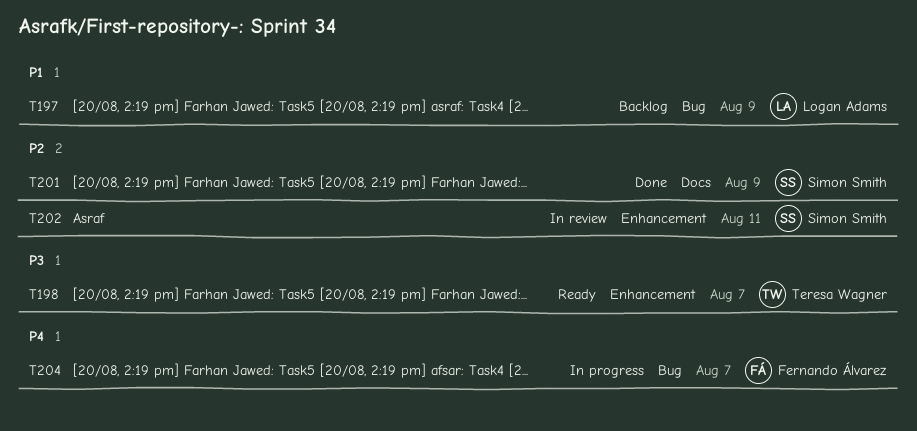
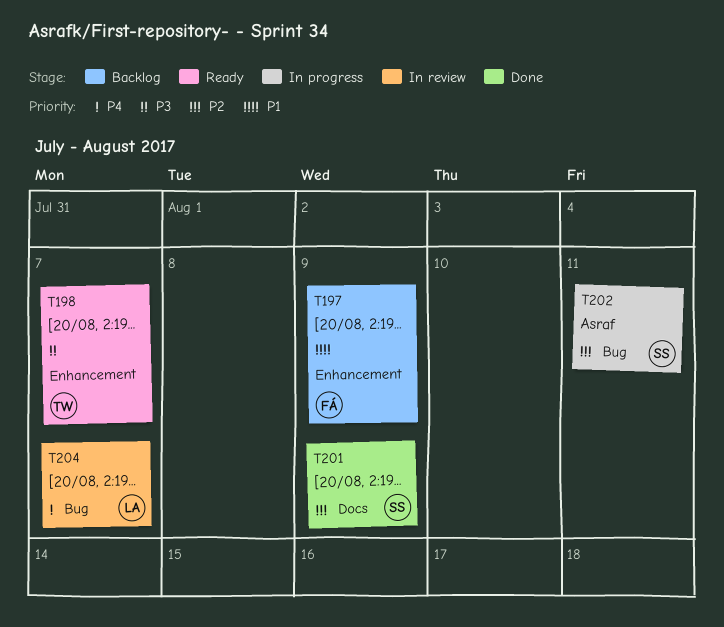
T197, owner: Logan Adams -> Fernando Álvarez
T197, label: Bug -> Enhancement
T202, status: In review -> In progress
T202, label: Enhancement -> Bug
T204, status: In progress -> In review
T204, owner: Fernando Álvarez -> Logan Adams

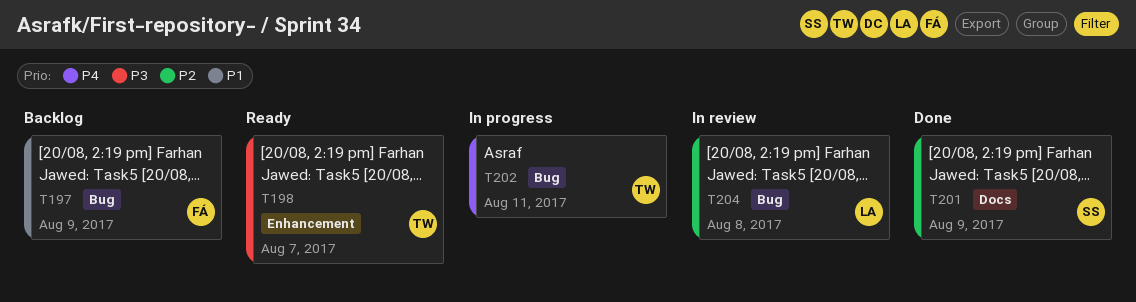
T197, label: Enhancement -> Bug
T202, owner: SS -> TW
T202, priority: P2 -> P4
T204, priority: P4 -> P2
T204, due: Aug 7 -> Aug 8

